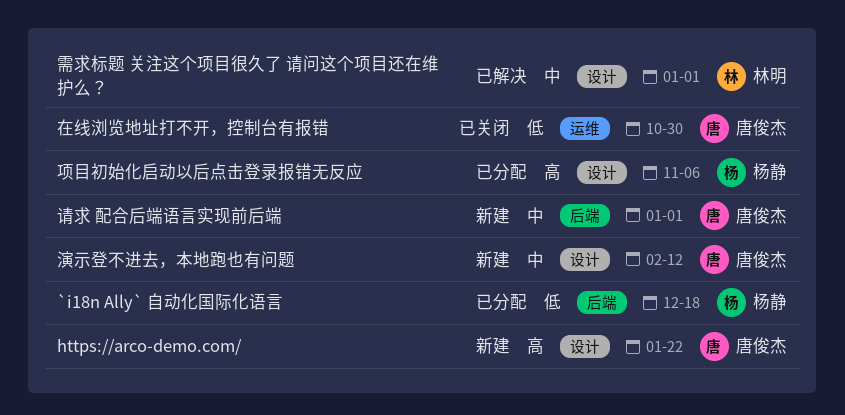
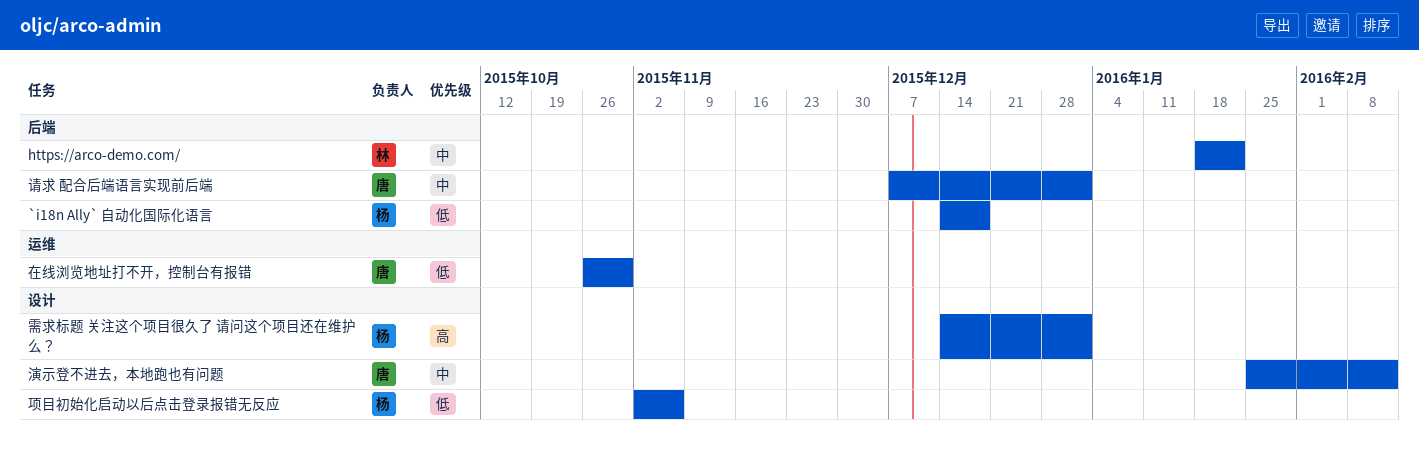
https://arco-demo.com/, owner: 唐俊杰 -> 林明
https://arco-demo.com/, priority: 高 -> 中
https://arco-demo.com/, label: 设计 -> 后端
需求标题 关注这个项目很久了 请问这个项目还在维护么？, owner: 林明 -> 杨静
需求标题 关注这个项目很久了 请问这个项目还在维护么？, priority: 中 -> 高
项目初始化启动以后点击登录报错无反应, priority: 高 -> 低

